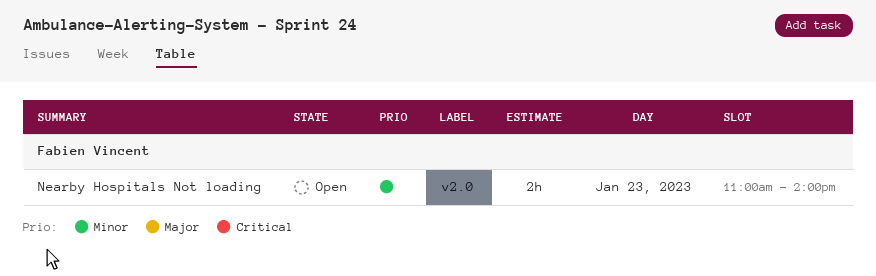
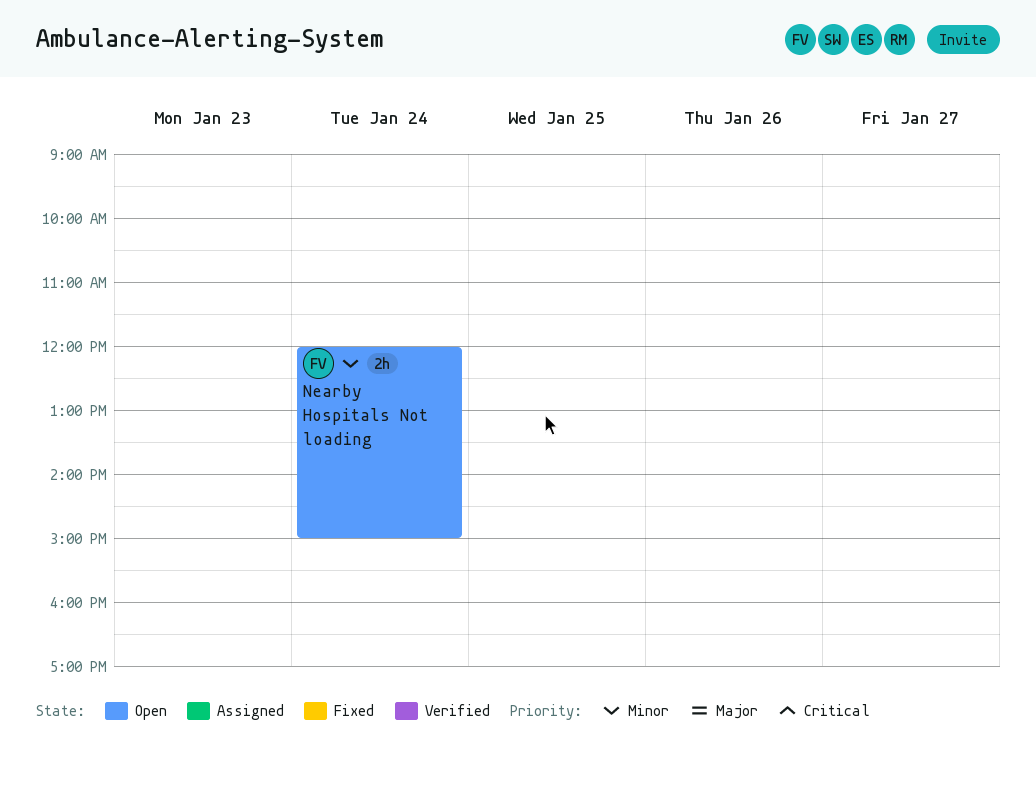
Nearby Hospitals Not loading, day: Jan 23 -> Jan 24
Nearby Hospitals Not loading, begins: 11:00 -> 12:00
Nearby Hospitals Not loading, ends: 14:00 -> 15:00

